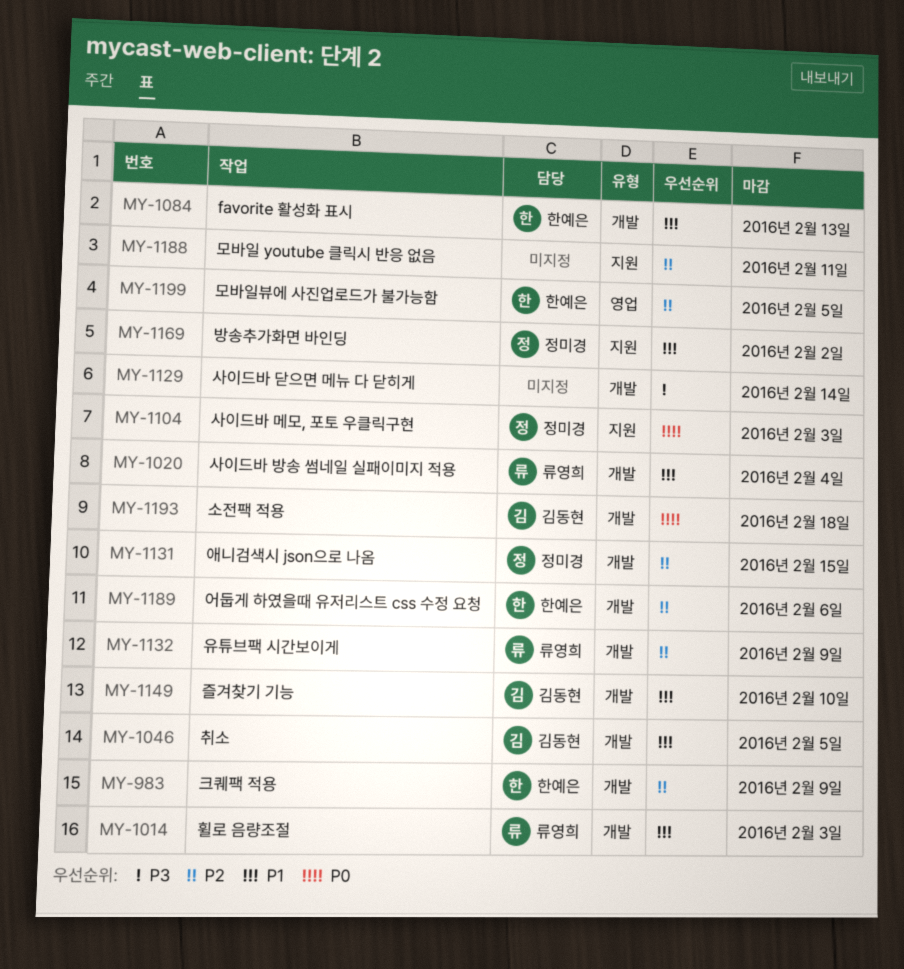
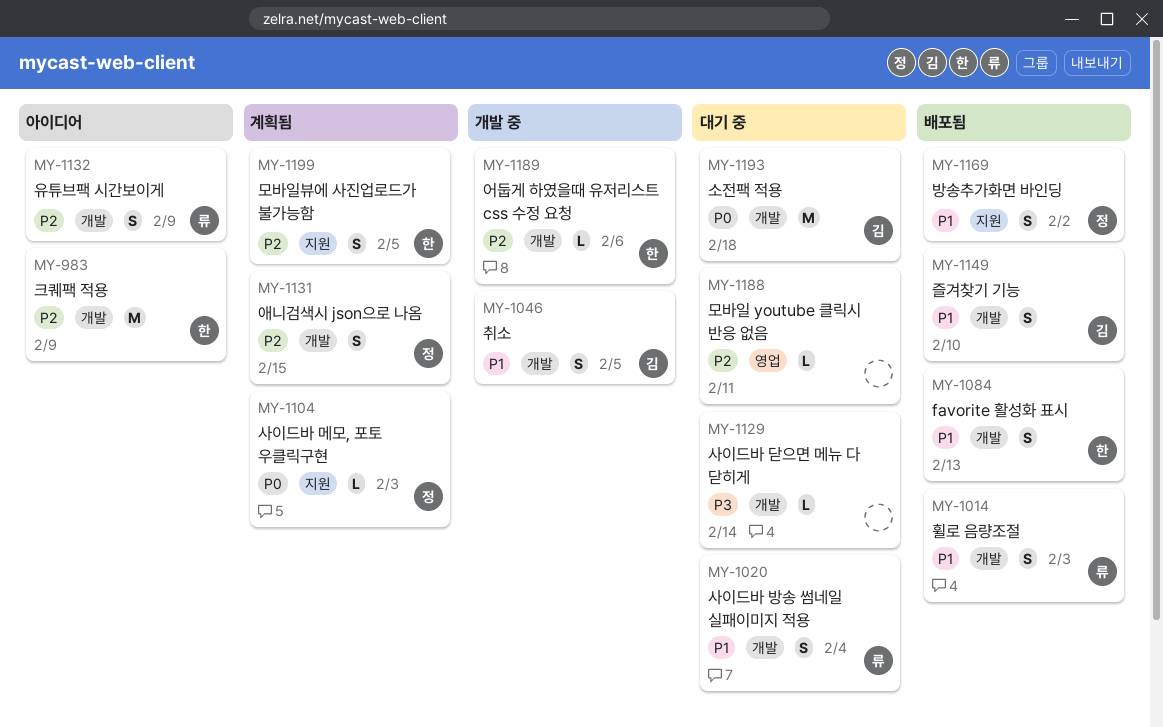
MY-1188, label: 지원 -> 영업
MY-1199, label: 영업 -> 지원

